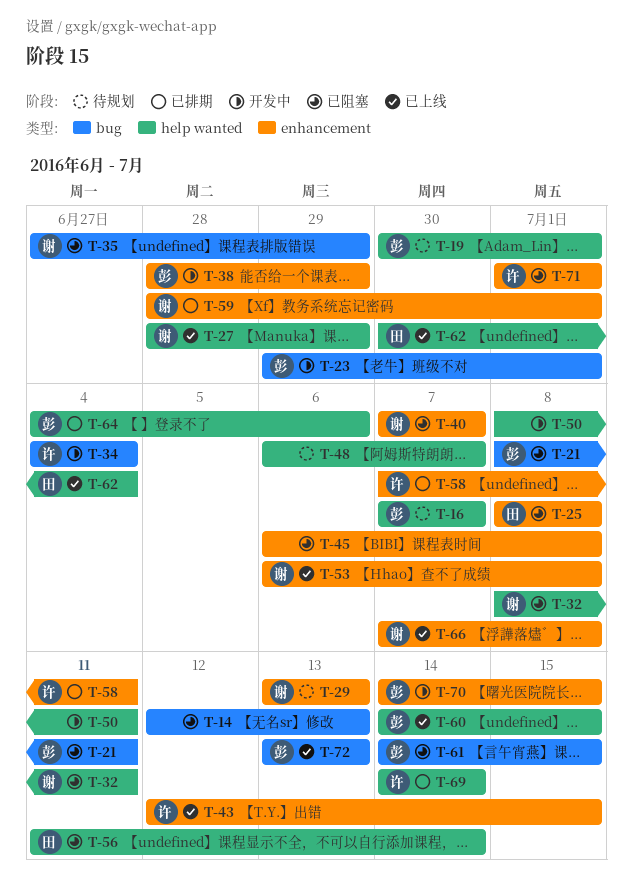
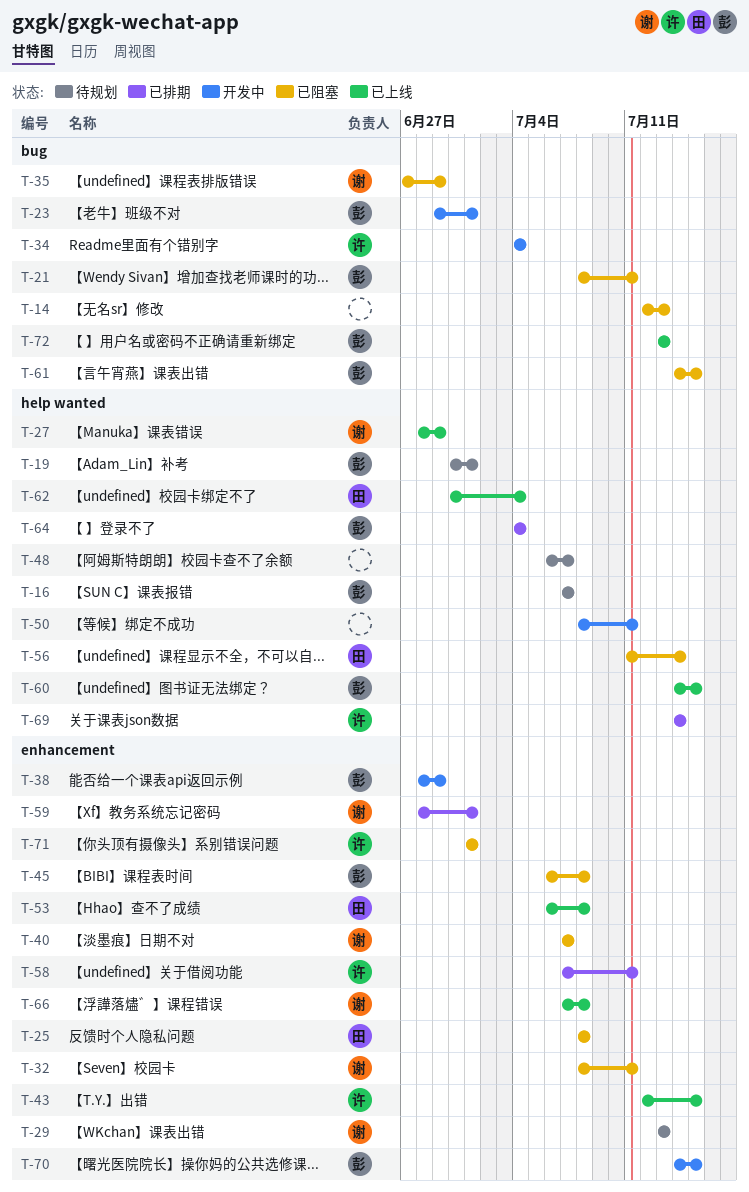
T-32, label: help wanted -> enhancement
T-45, owner: none -> 彭
T-53, owner: 谢 -> 田
T-64, due: Jul 6 -> Jul 4

